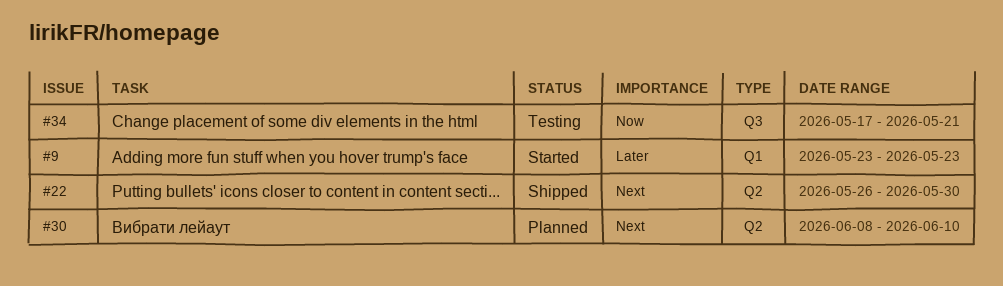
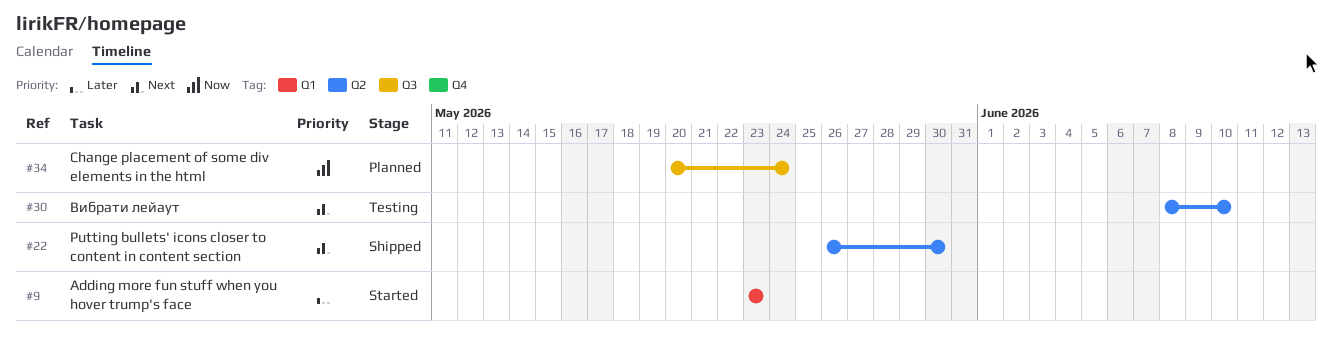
#30, status: Planned -> Testing
#34, status: Testing -> Planned
#34, start: May 17 -> May 20
#34, due: May 21 -> May 24

